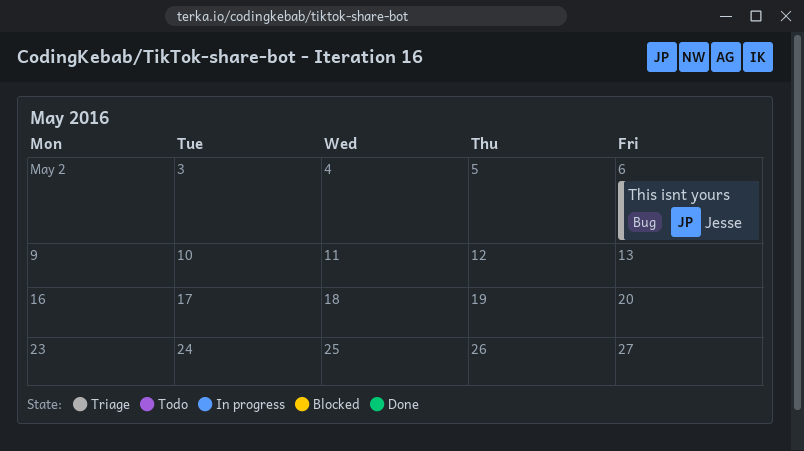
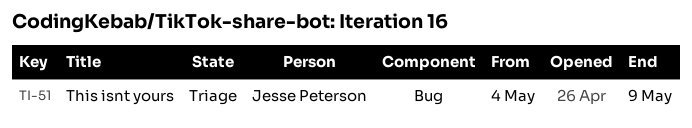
This isnt yours, due: May 6 -> May 9

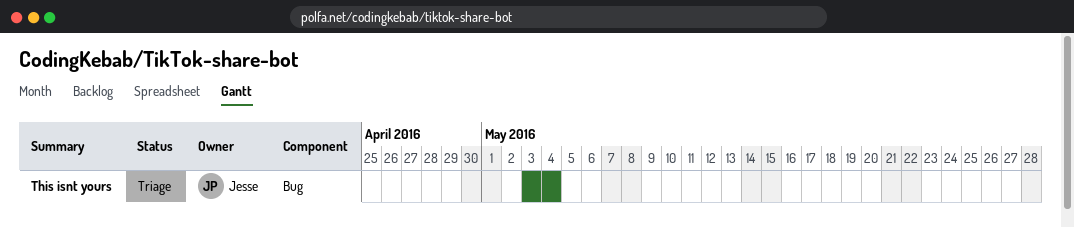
This isnt yours, start: May 4 -> May 3
This isnt yours, due: May 9 -> May 4

